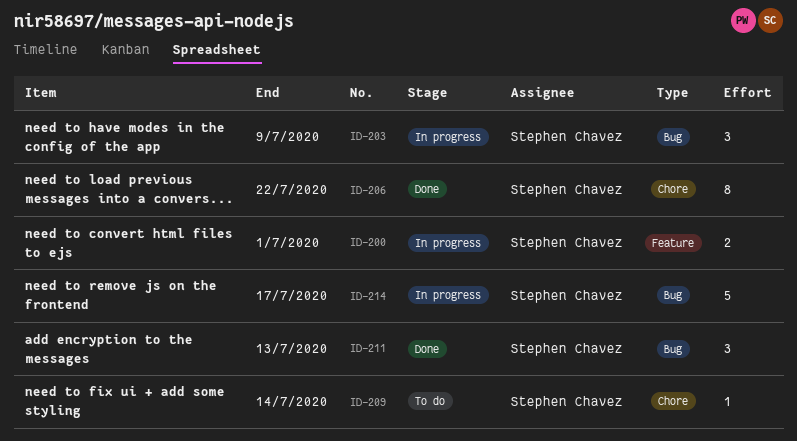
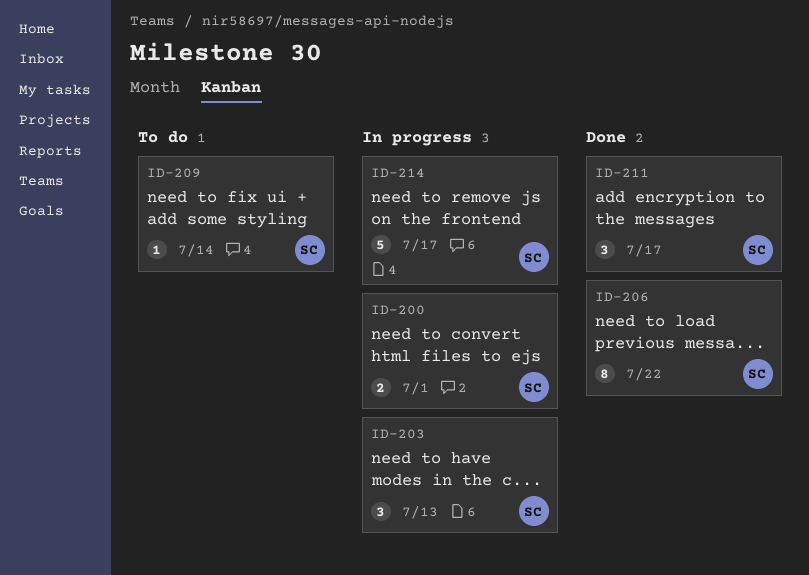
ID-203, due: Jul 9 -> Jul 13
ID-211, due: Jul 13 -> Jul 17

